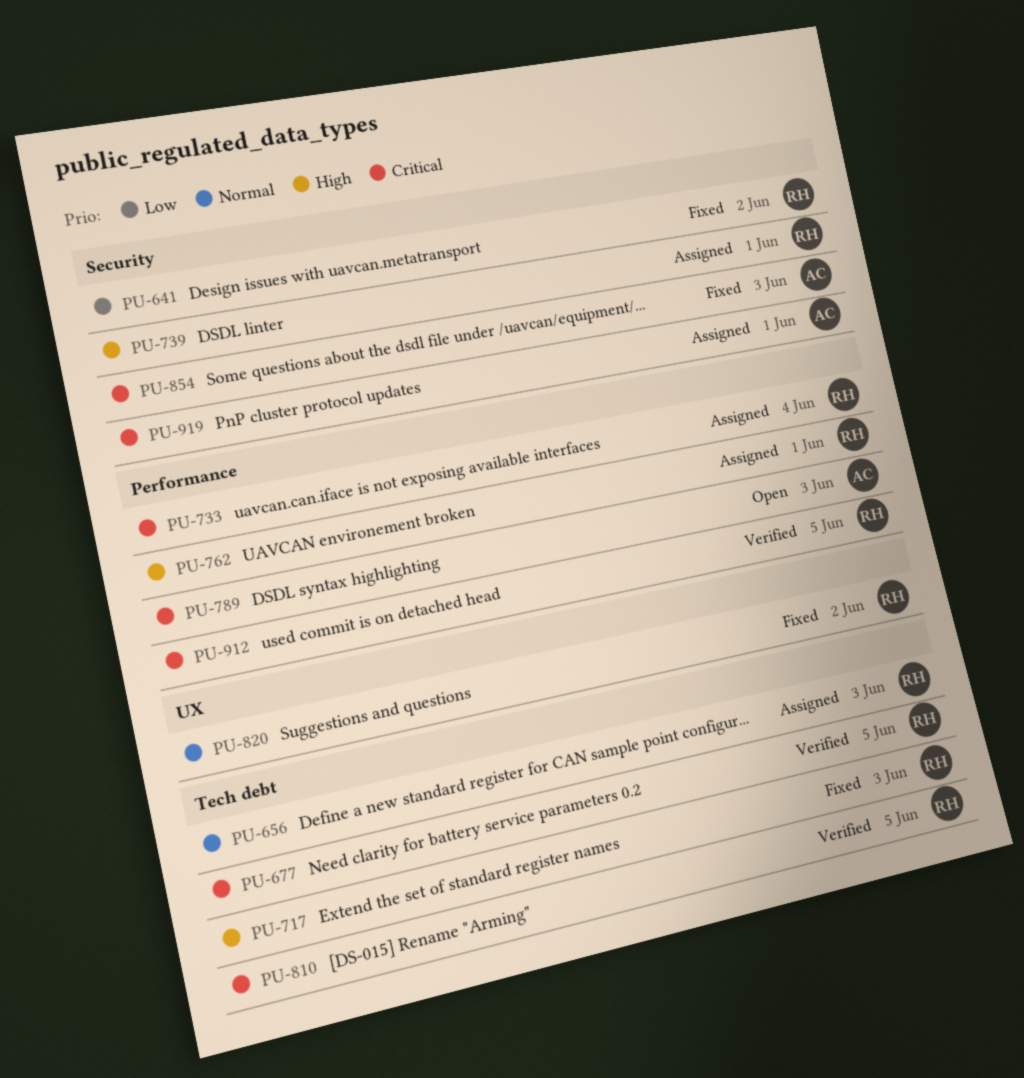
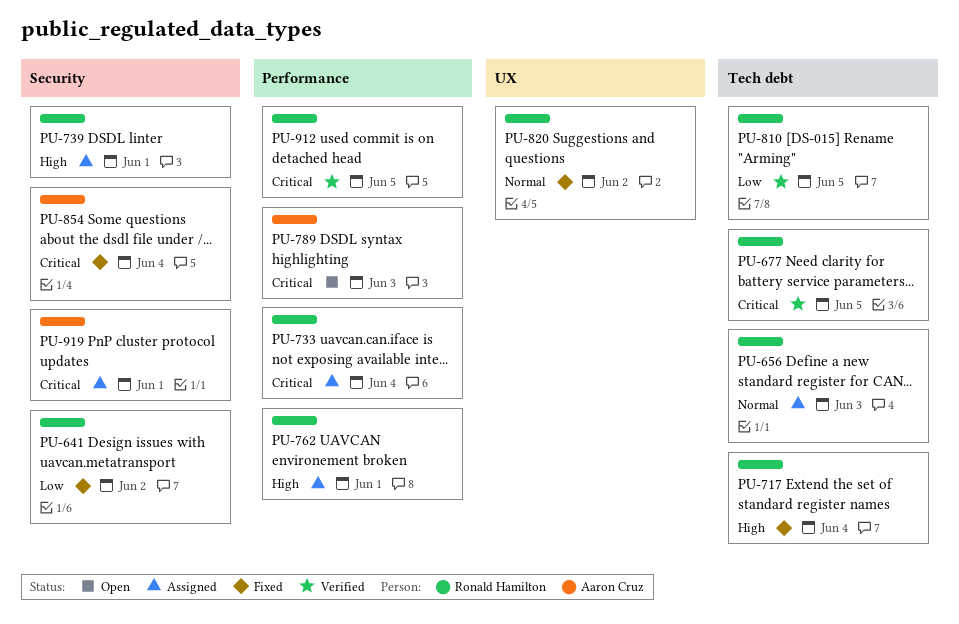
PU-717, due: Jun 3 -> Jun 4
PU-810, priority: Critical -> Low
PU-854, due: Jun 3 -> Jun 4

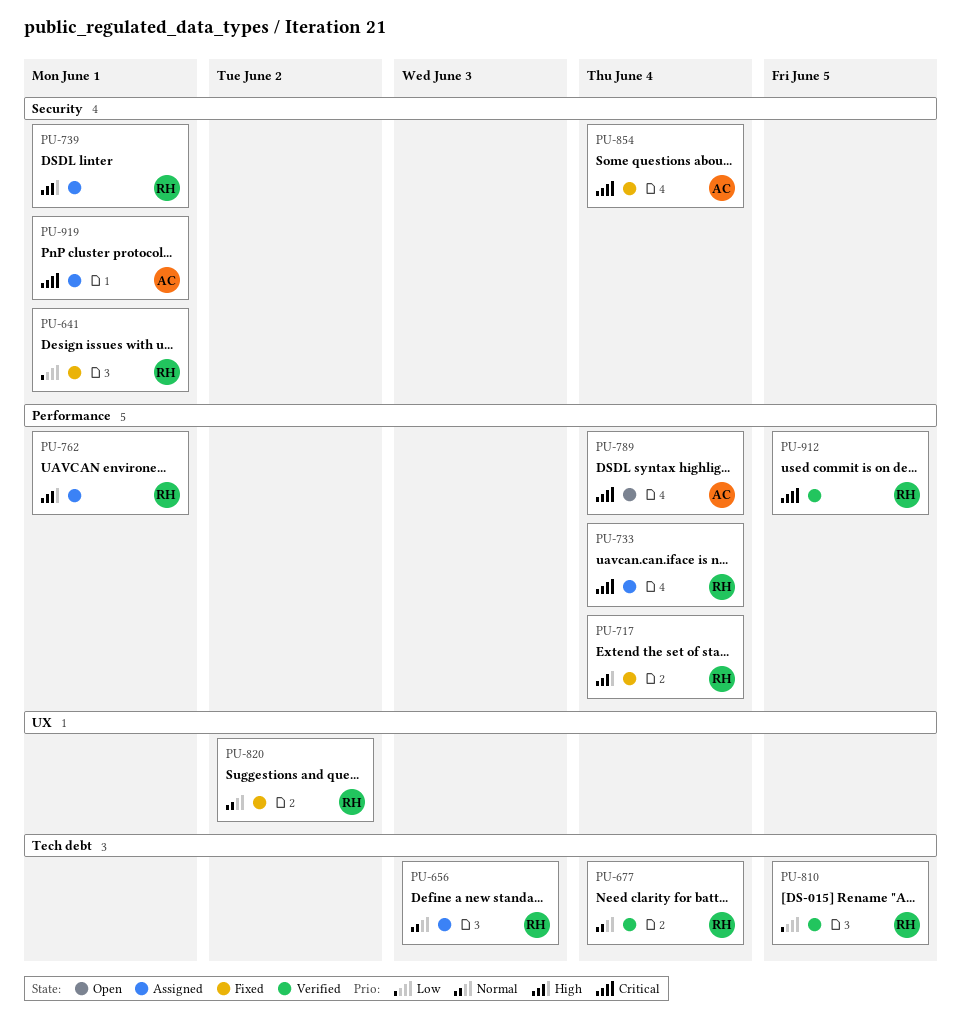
PU-641, due: Jun 2 -> Jun 1
PU-677, priority: Critical -> Normal
PU-677, due: Jun 5 -> Jun 4
PU-717, label: Tech debt -> Performance
PU-789, due: Jun 3 -> Jun 4

